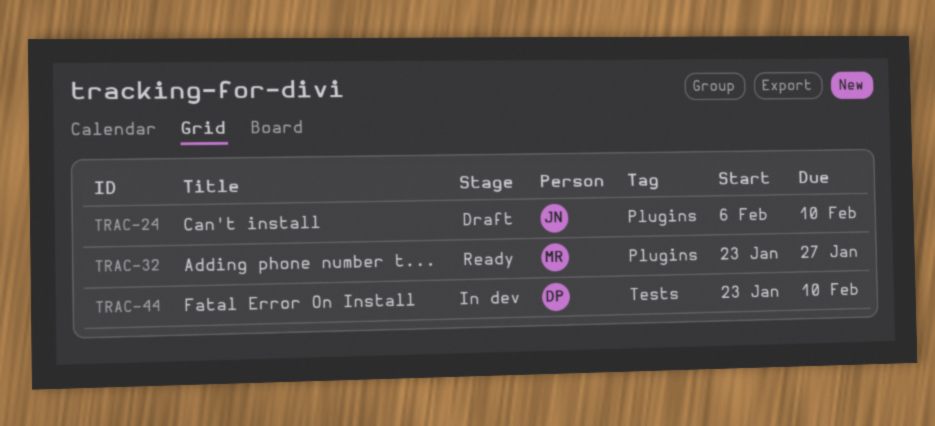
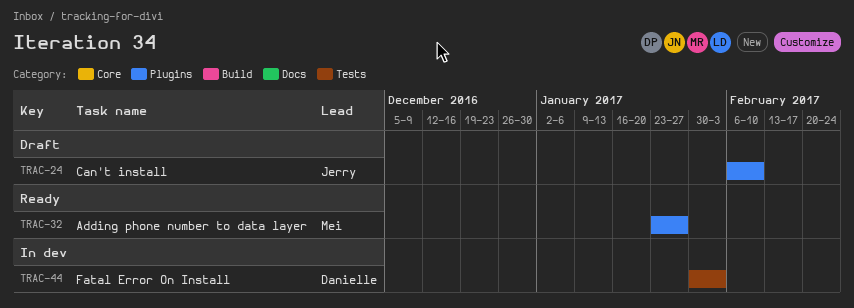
TRAC-44, start: Jan 23 -> Jan 30
TRAC-44, due: Feb 10 -> Feb 3

